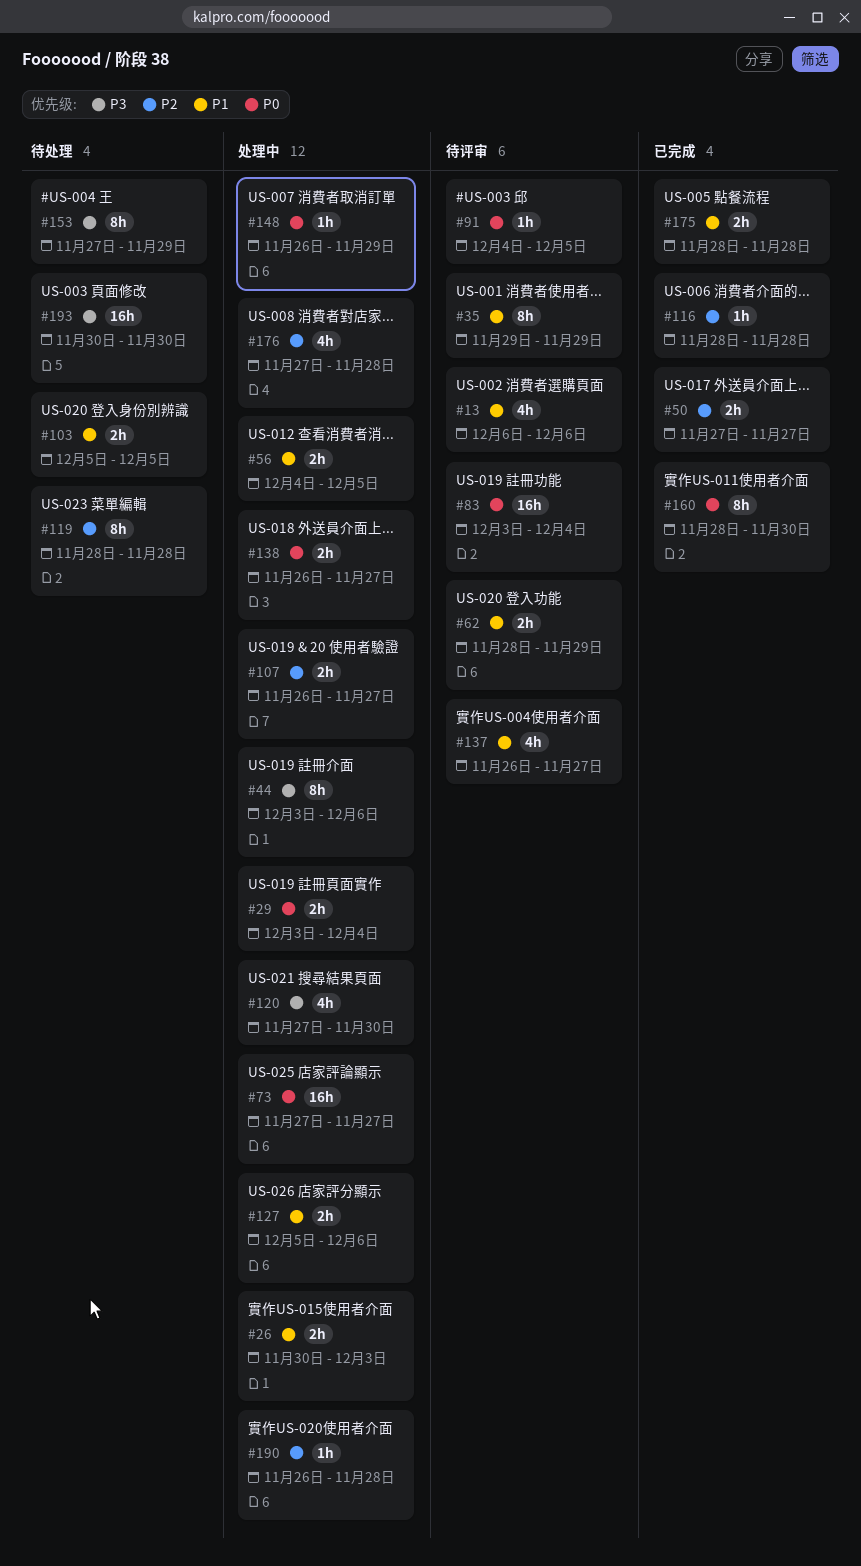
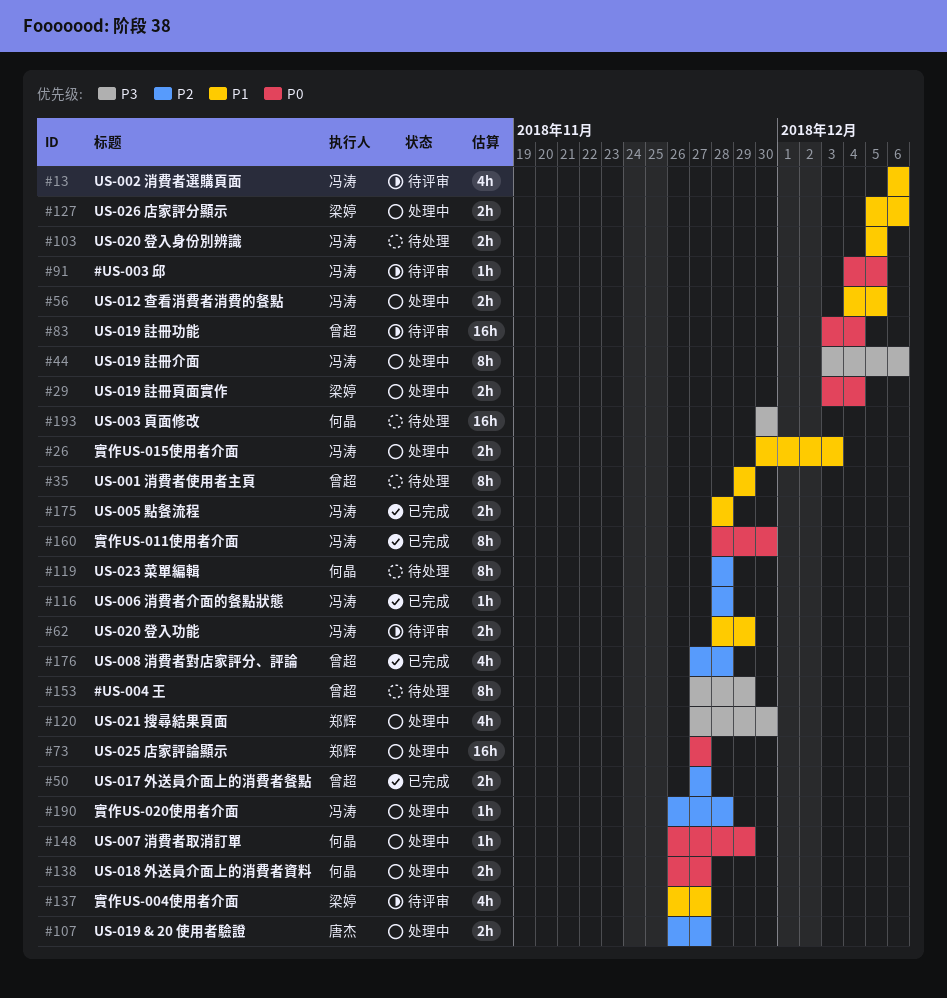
#35, status: 待评审 -> 待处理
#176, status: 处理中 -> 已完成

